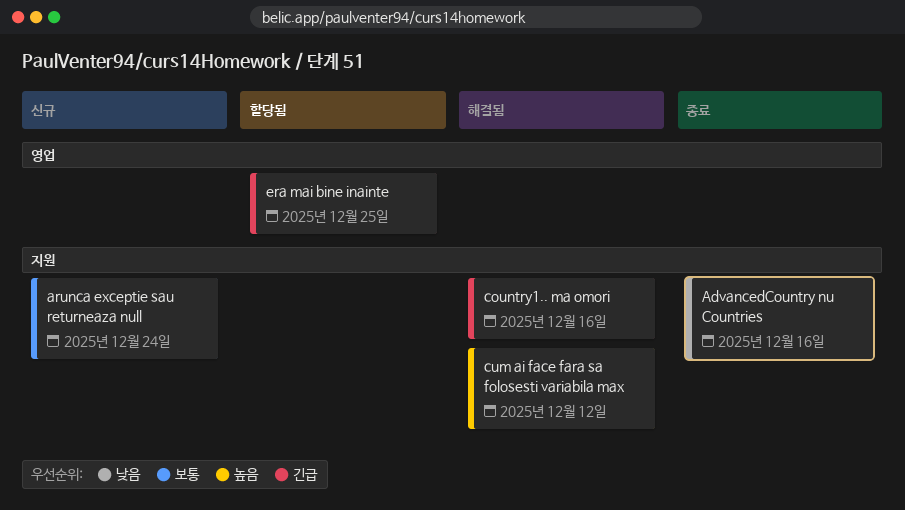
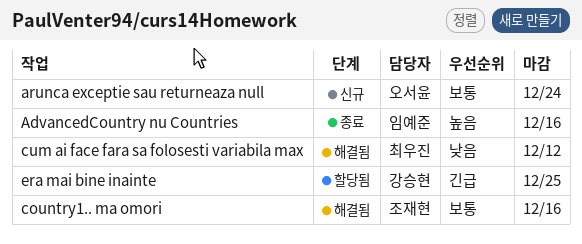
AdvancedCountry nu Countries, priority: 낮음 -> 높음
country1.. ma omori, priority: 긴급 -> 보통
cum ai face fara sa folosesti variabila max, priority: 높음 -> 낮음

